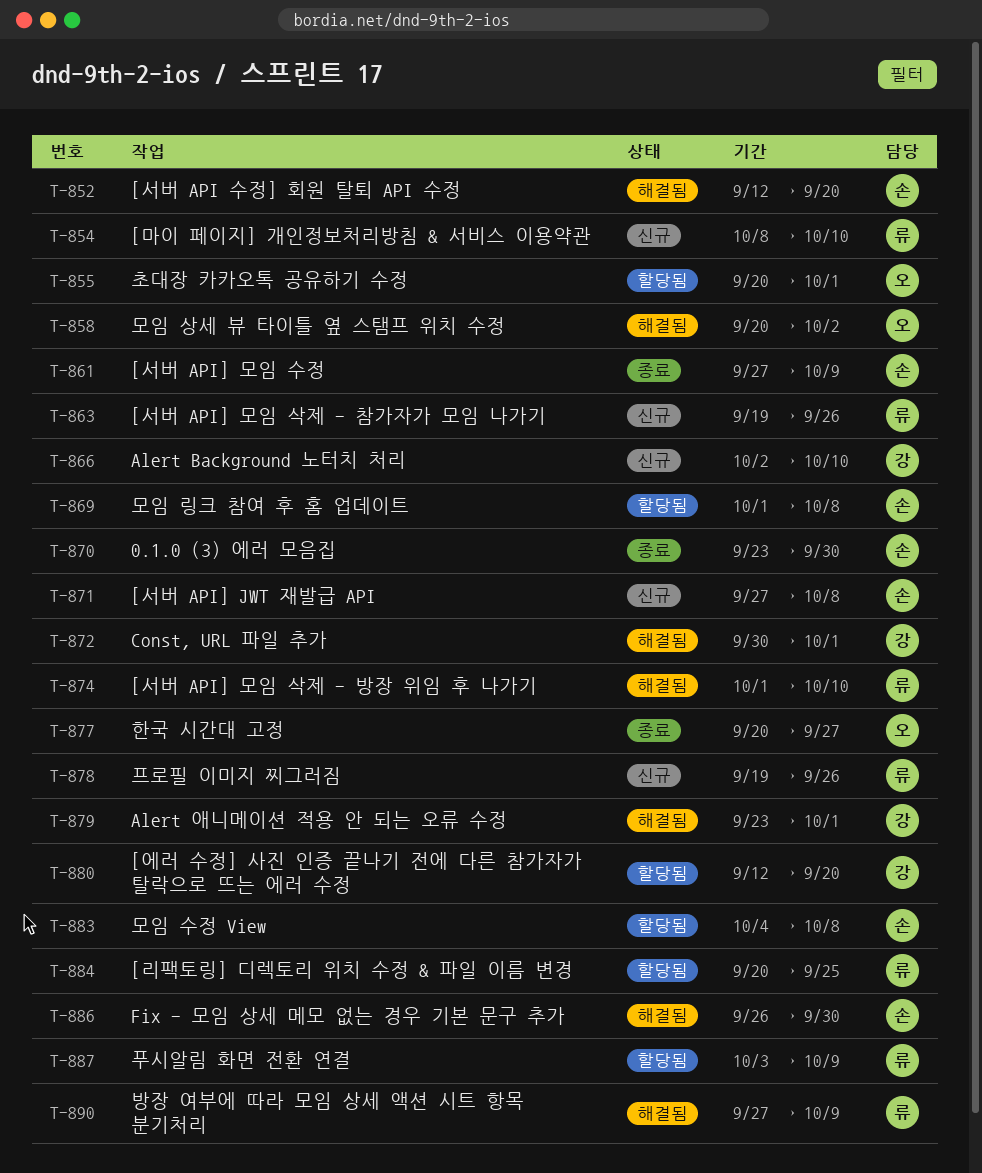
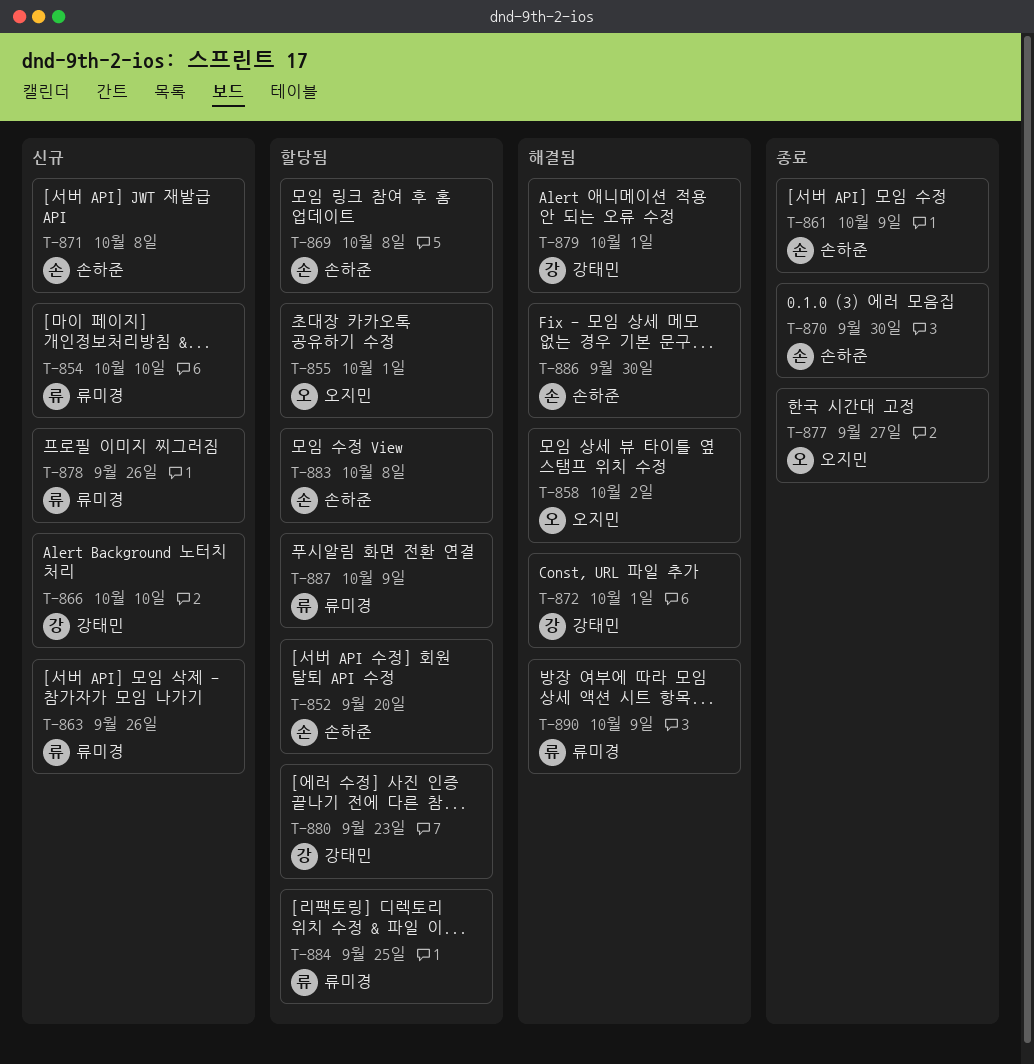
T-852, status: 해결됨 -> 할당됨
T-874: present -> none
T-880, due: Sep 20 -> Sep 23

